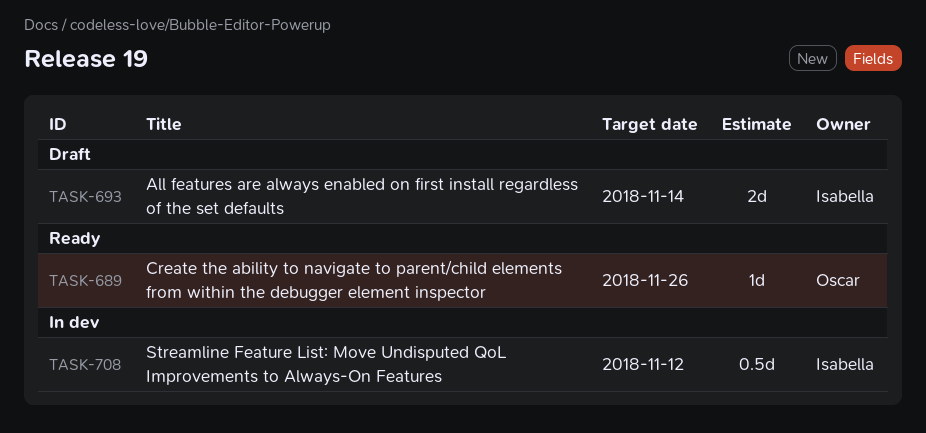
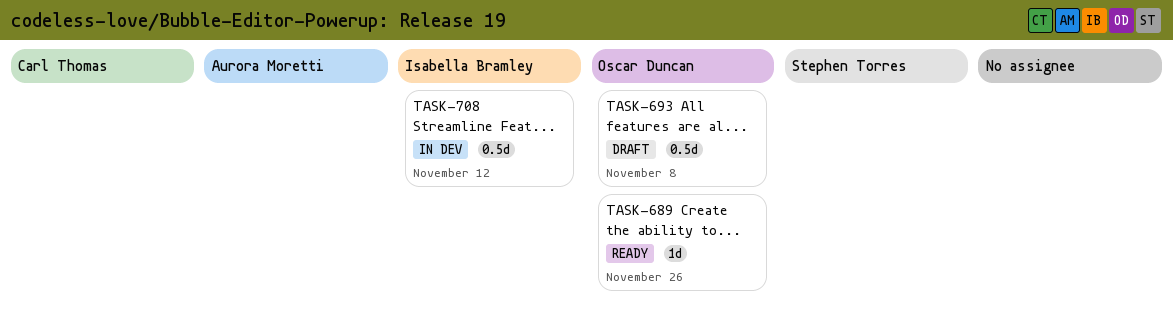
TASK-693, owner: Isabella Bramley -> Oscar Duncan
TASK-693, estimate: 2d -> 0.5d
TASK-693, due: Nov 14 -> Nov 8

